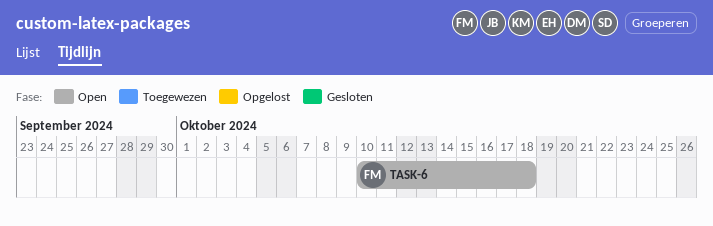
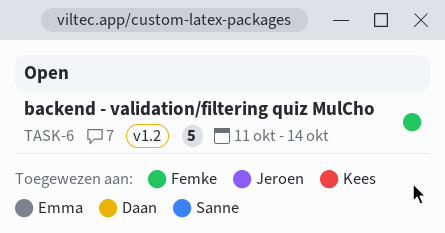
TASK-6, start: Oct 10 -> Oct 11
TASK-6, due: Oct 18 -> Oct 14

